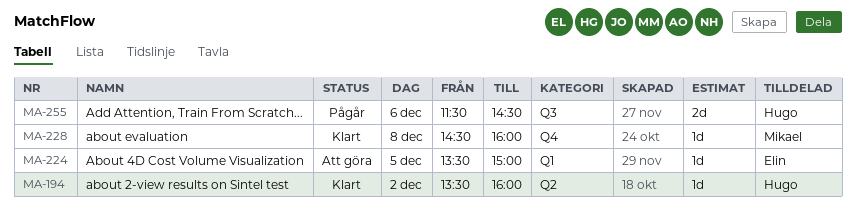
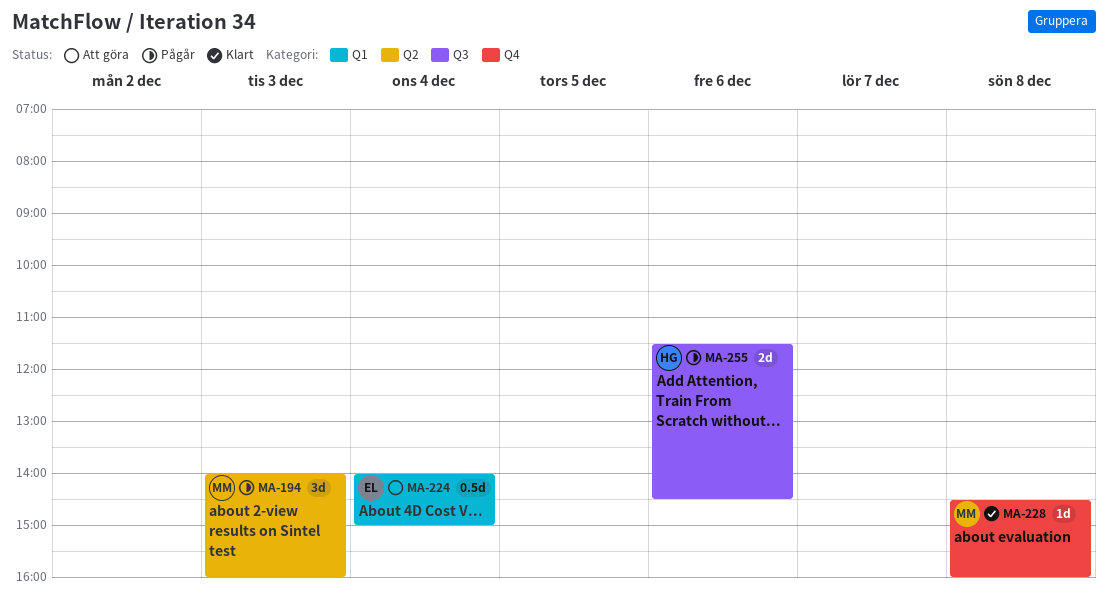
MA-194, status: Klart -> Pågår
MA-194, owner: Hugo -> Mikael
MA-194, estimate: 1d -> 3d
MA-194, day: Dec 2 -> Dec 3
MA-194, begins: 13:30 -> 14:00
MA-224, estimate: 1d -> 0.5d
MA-224, day: Dec 5 -> Dec 4
MA-224, begins: 13:30 -> 14:00

